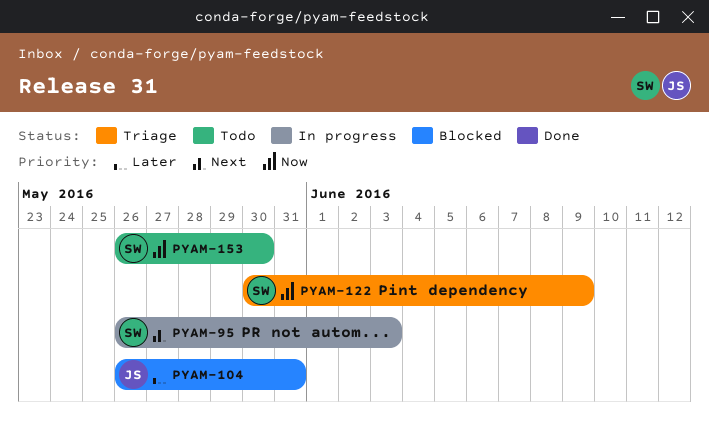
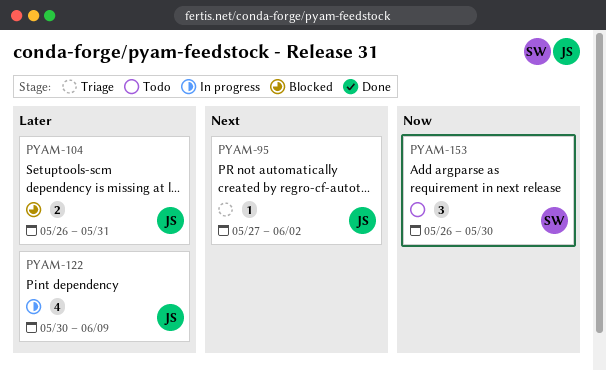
PYAM-95, status: In progress -> Triage
PYAM-95, owner: SW -> JS
PYAM-95, start: May 26 -> May 27
PYAM-95, due: Jun 3 -> Jun 2
PYAM-122, status: Triage -> In progress
PYAM-122, owner: SW -> JS
PYAM-122, priority: Now -> Later

